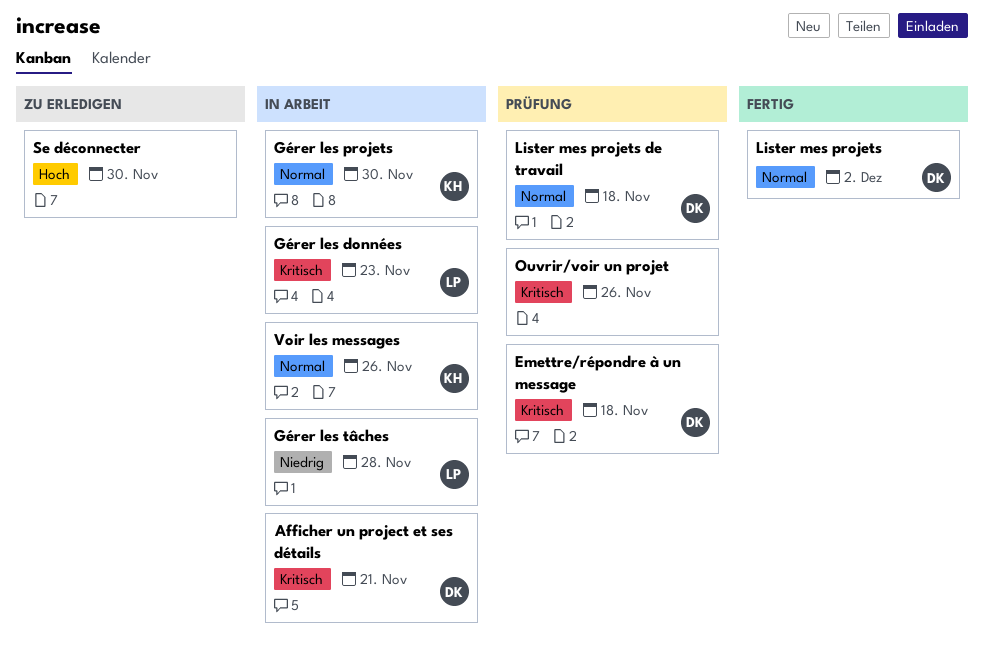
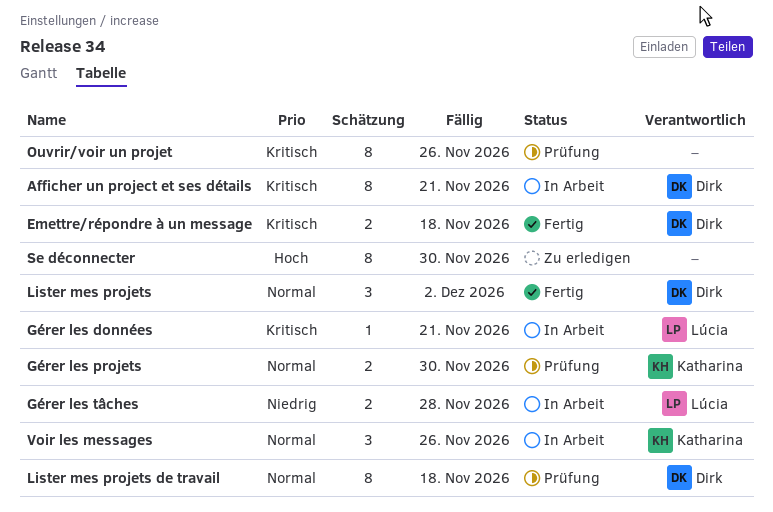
Emettre/répondre à un message, status: Prüfung -> Fertig
Gérer les données, due: Nov 23 -> Nov 21
Gérer les projets, status: In Arbeit -> Prüfung

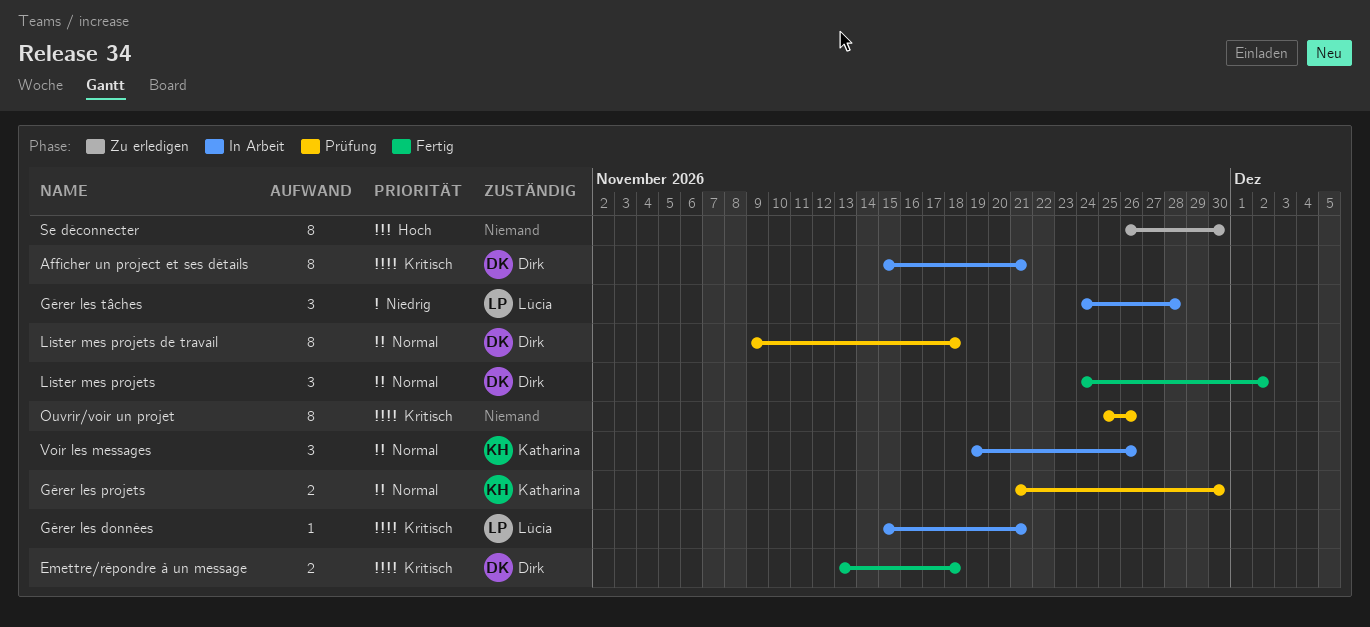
Gérer les tâches, estimate: 2 -> 3

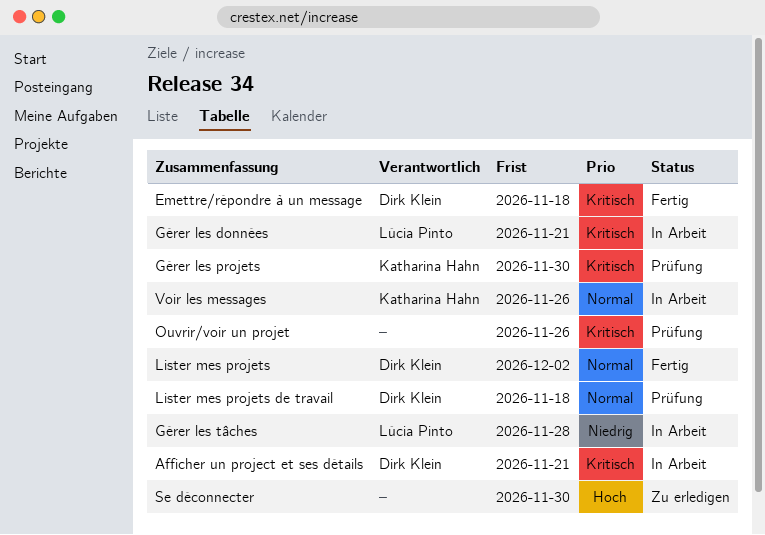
Gérer les projets, priority: Normal -> Kritisch

